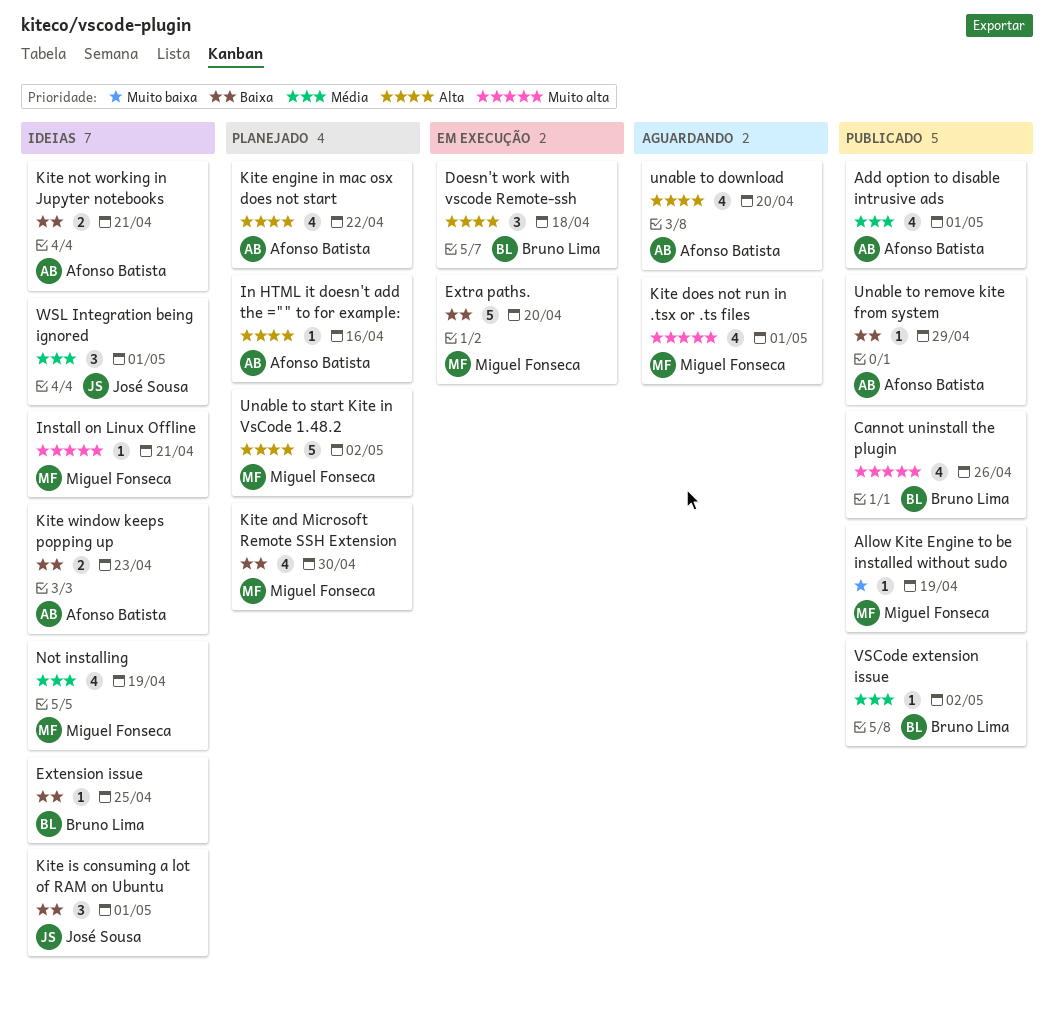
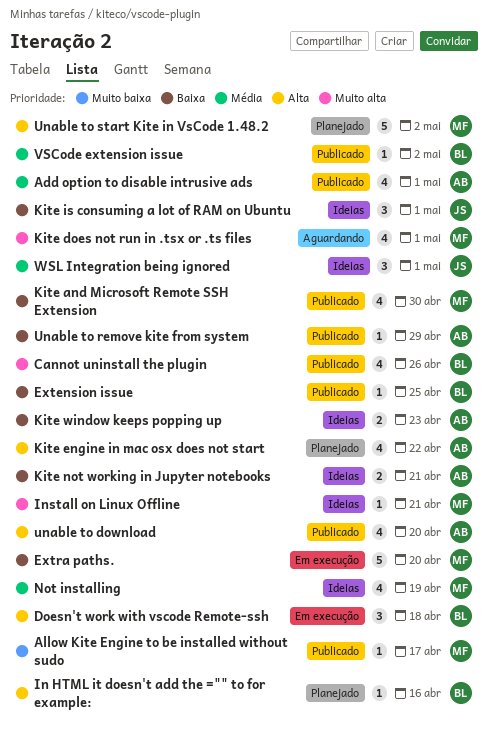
Allow Kite Engine to be installed without sudo, due: Apr 19 -> Apr 17
Extension issue, status: Ideias -> Publicado
In HTML it doesn't add the ="" to for example:, owner: Afonso Batista -> Bruno Lima
Kite and Microsoft Remote SSH Extension, status: Planejado -> Publicado
unable to download, status: Aguardando -> Publicado

